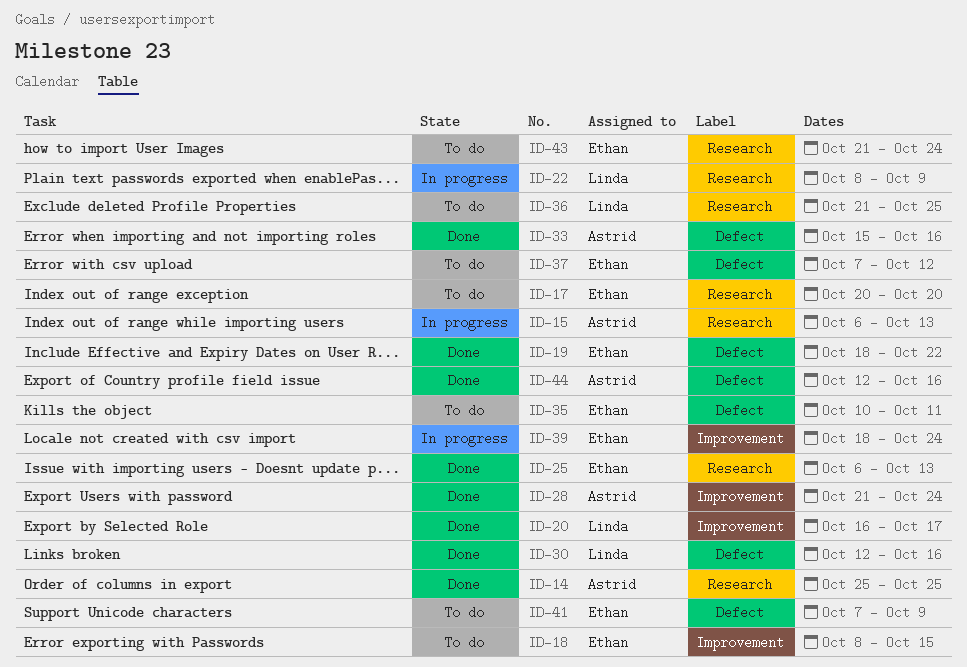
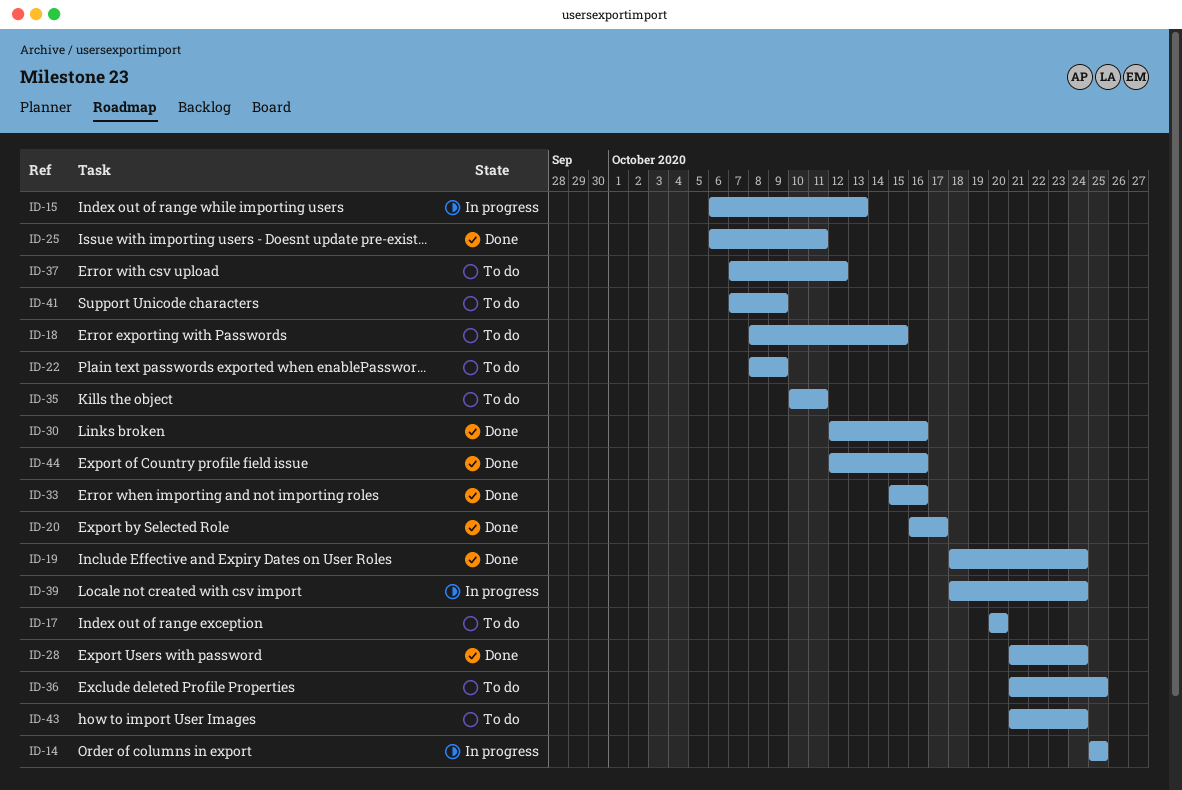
ID-14, status: Done -> In progress
ID-19, due: Oct 22 -> Oct 24
ID-22, status: In progress -> To do
ID-25, due: Oct 13 -> Oct 11

